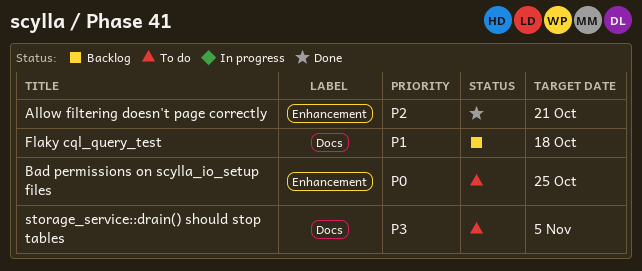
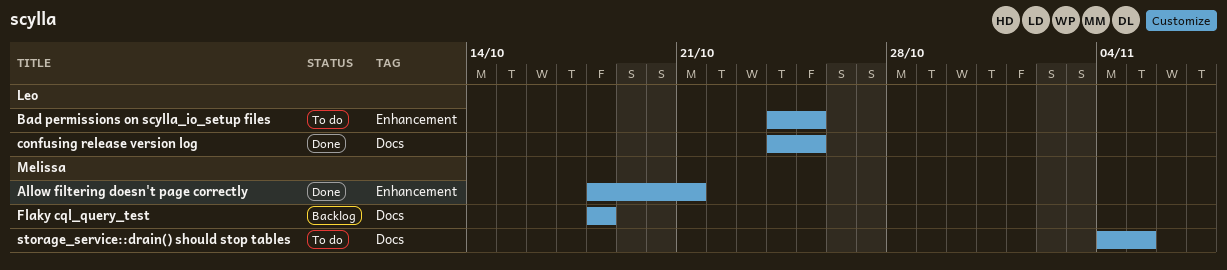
confusing release version log: none -> present

